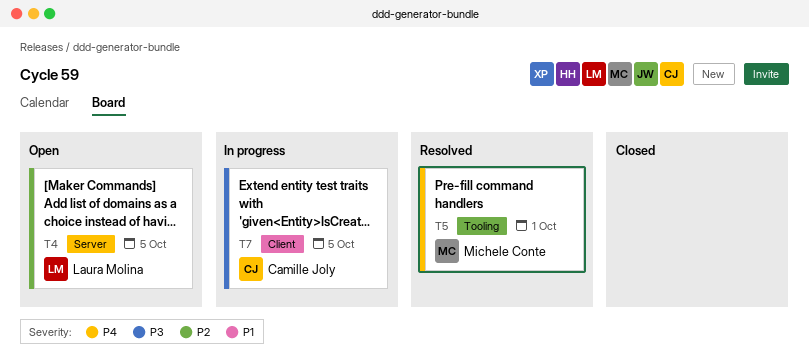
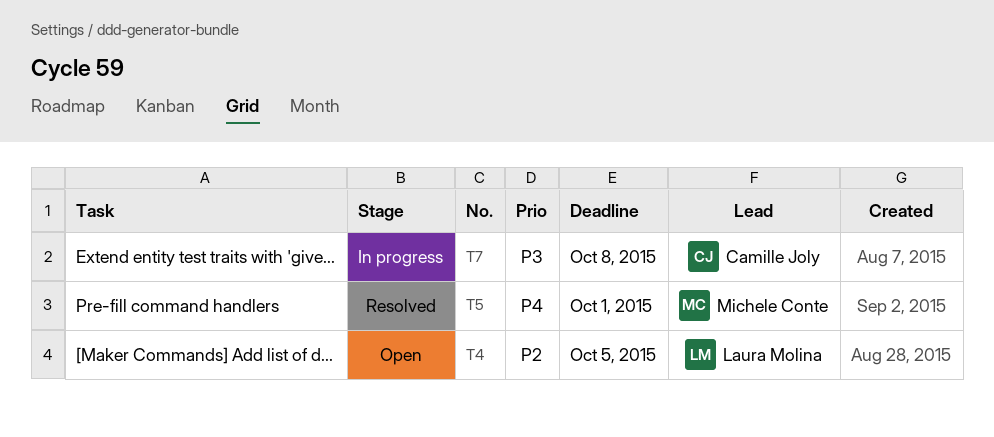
T7, due: Oct 5 -> Oct 8

